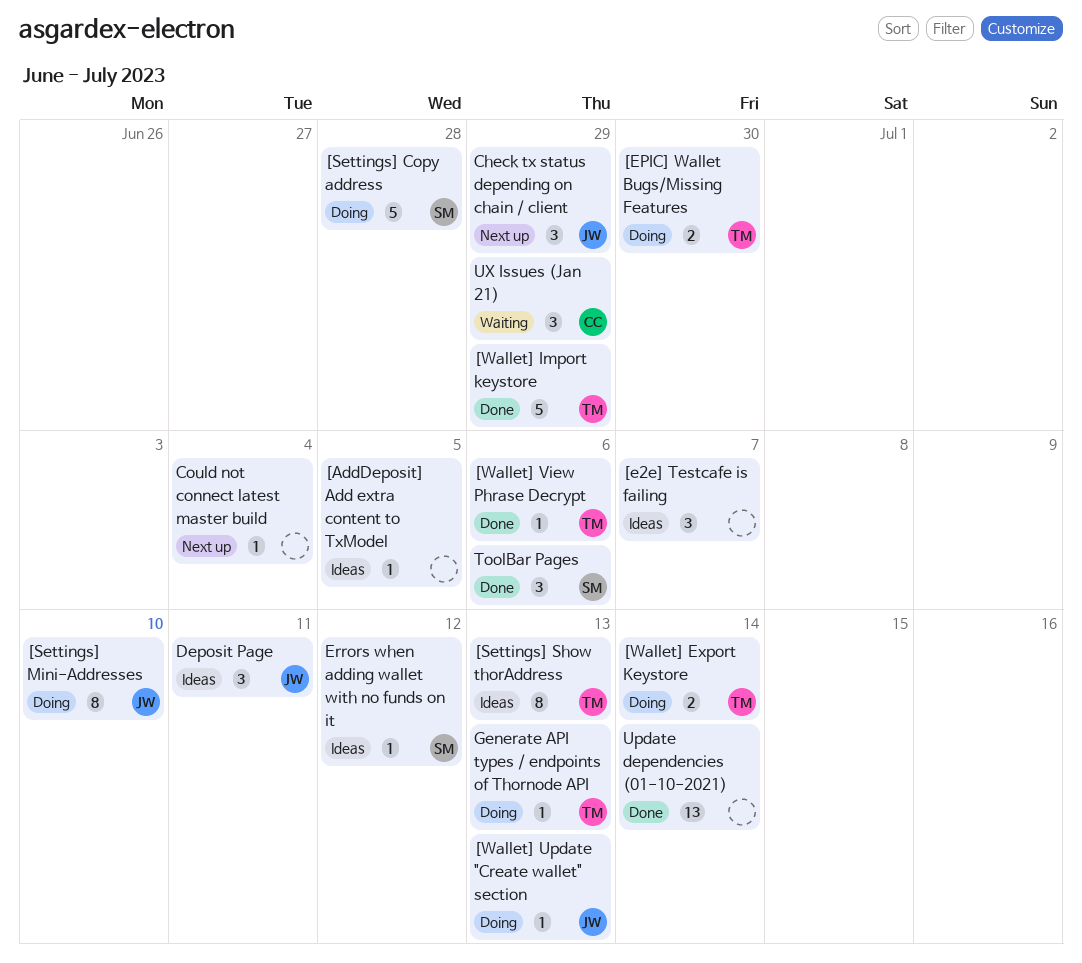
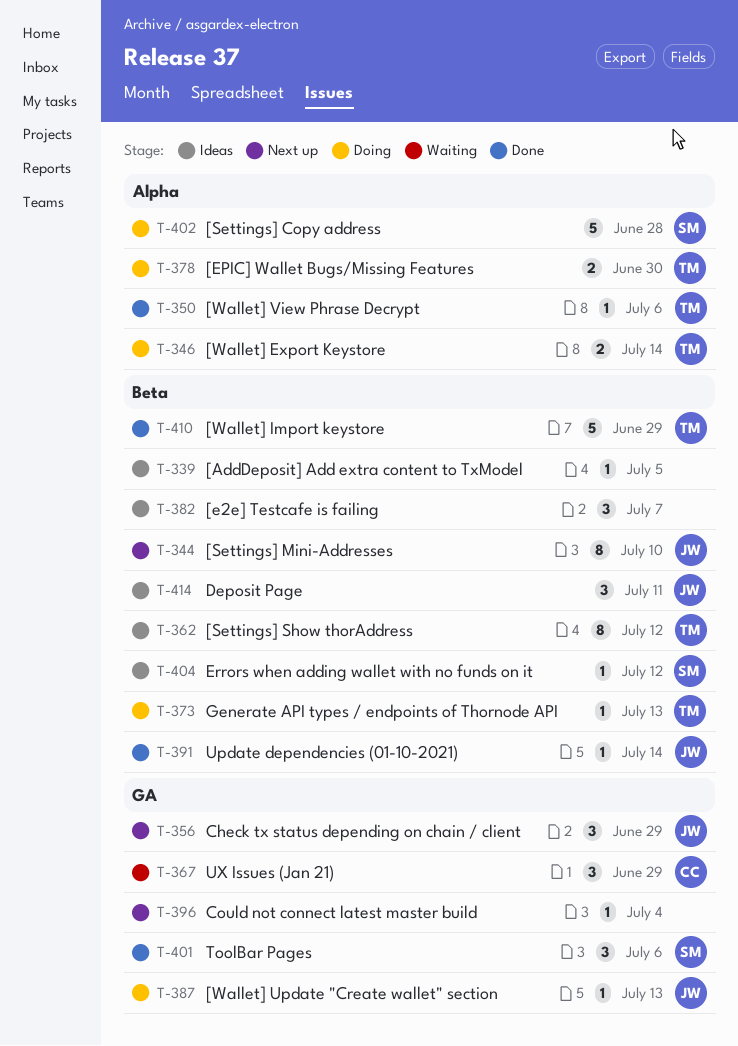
[Settings] Mini-Addresses, status: Doing -> Next up
[Settings] Show thorAddress, due: Jul 13 -> Jul 12
Update dependencies (01-10-2021), owner: none -> JW
Update dependencies (01-10-2021), estimate: 13 -> 1

